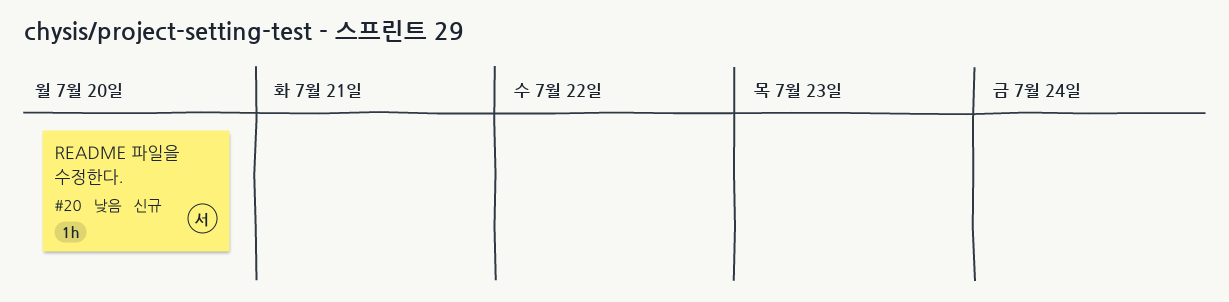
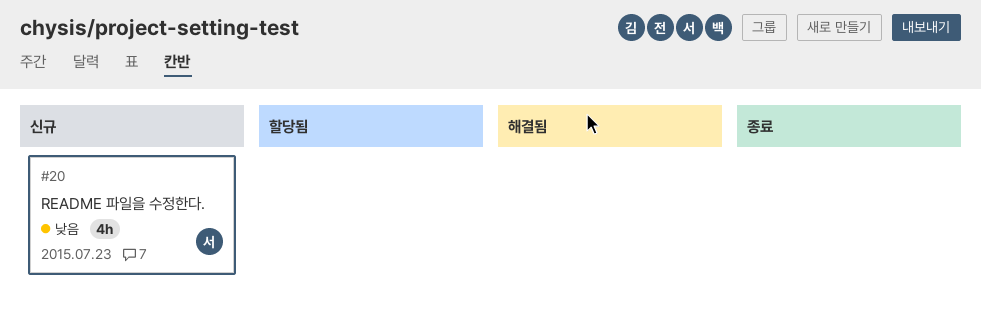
#20, estimate: 1h -> 4h
#20, due: Jul 20 -> Jul 23

